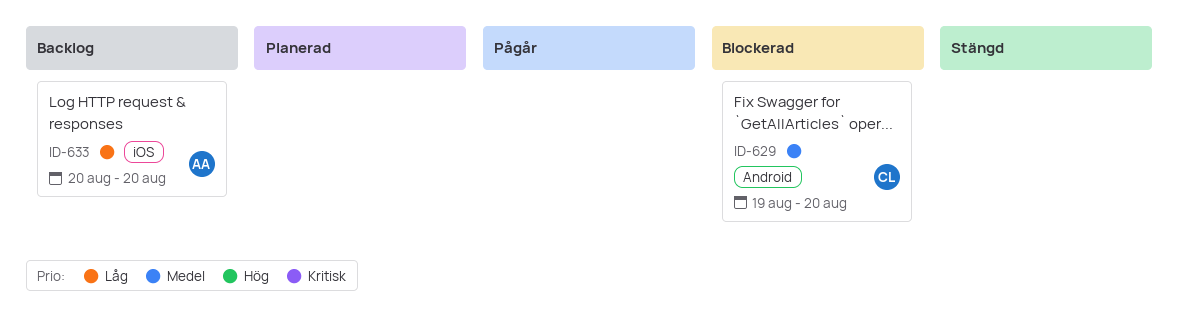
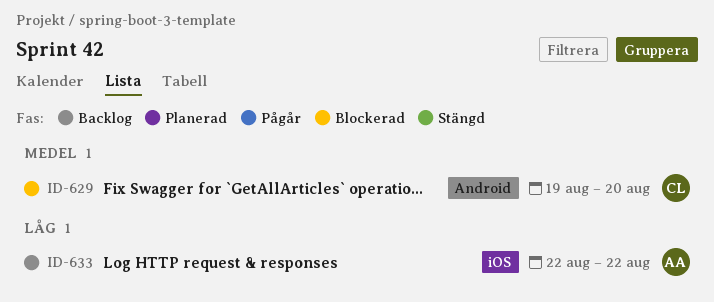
ID-633, start: Aug 20 -> Aug 22
ID-633, due: Aug 20 -> Aug 22

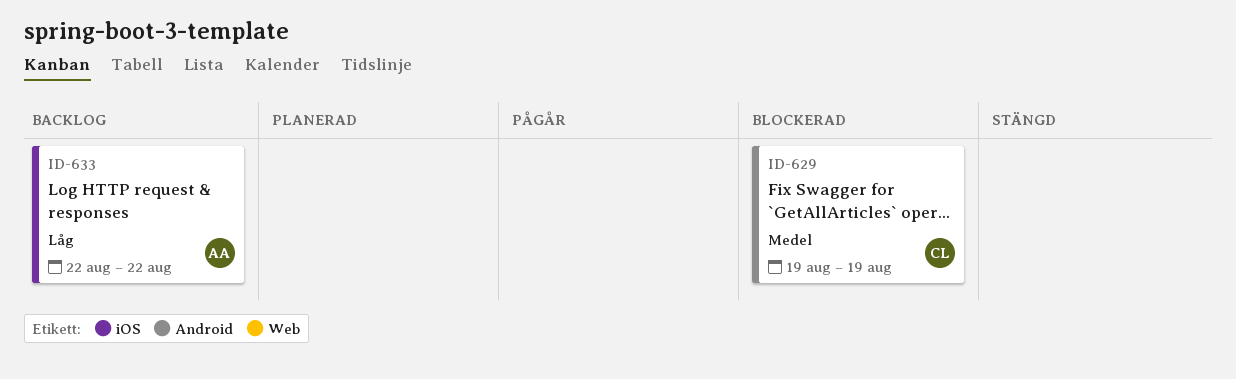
ID-629, due: Aug 20 -> Aug 19

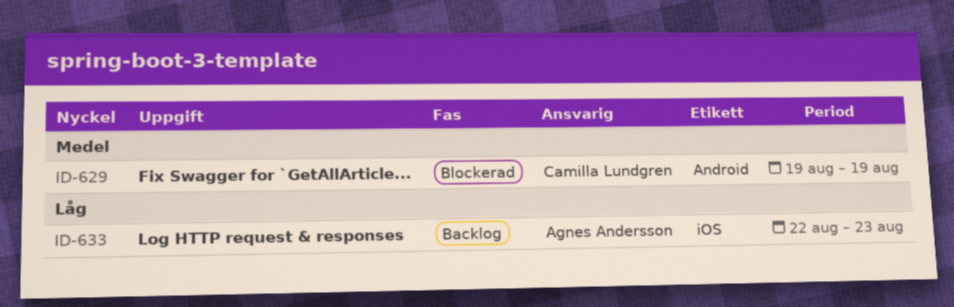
ID-633, due: Aug 22 -> Aug 23

